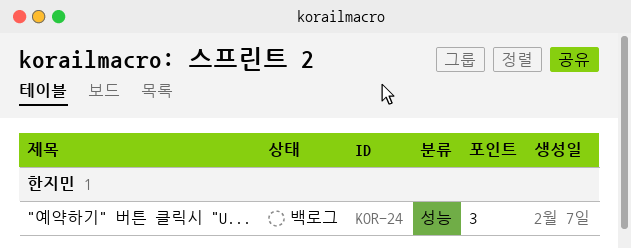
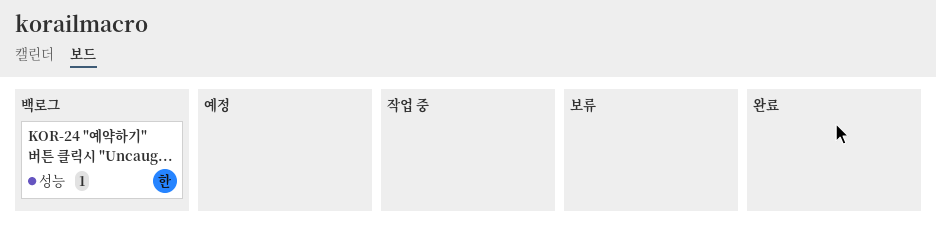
KOR-24, estimate: 3 -> 1

